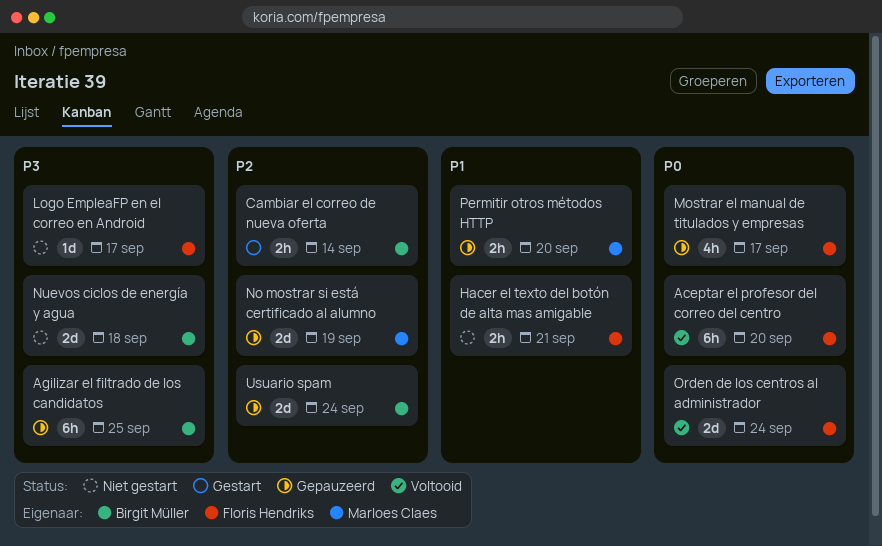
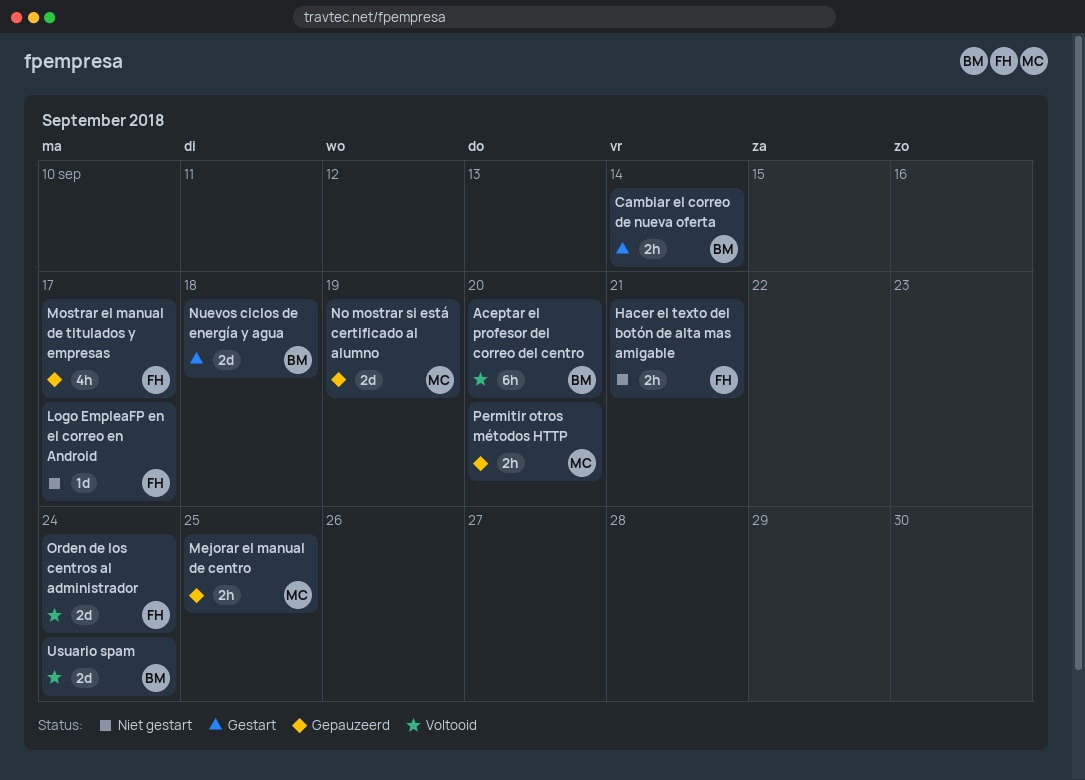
Aceptar el profesor del correo del centro, owner: Floris Hendriks -> Birgit Müller
Agilizar el filtrado de los candidatos: present -> none
Mejorar el manual de centro: none -> present
Nuevos ciclos de energía y agua, status: Niet gestart -> Gestart
Usuario spam, status: Gepauzeerd -> Voltooid

